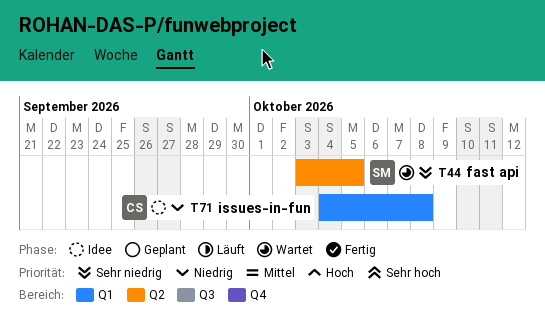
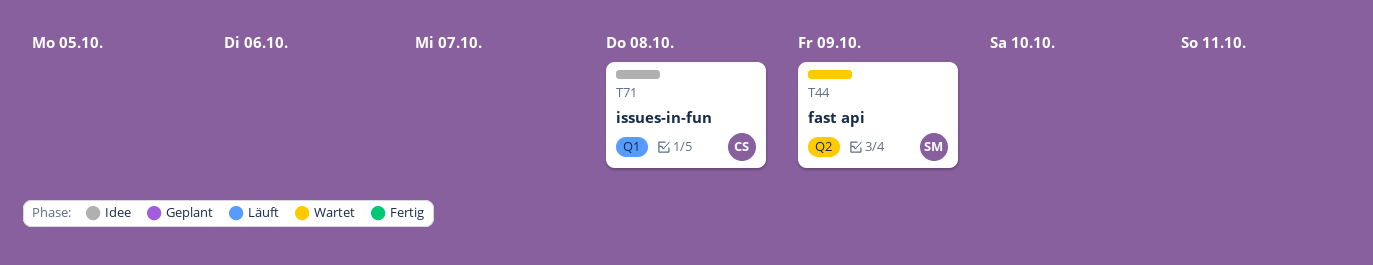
T44, due: Oct 5 -> Oct 9

